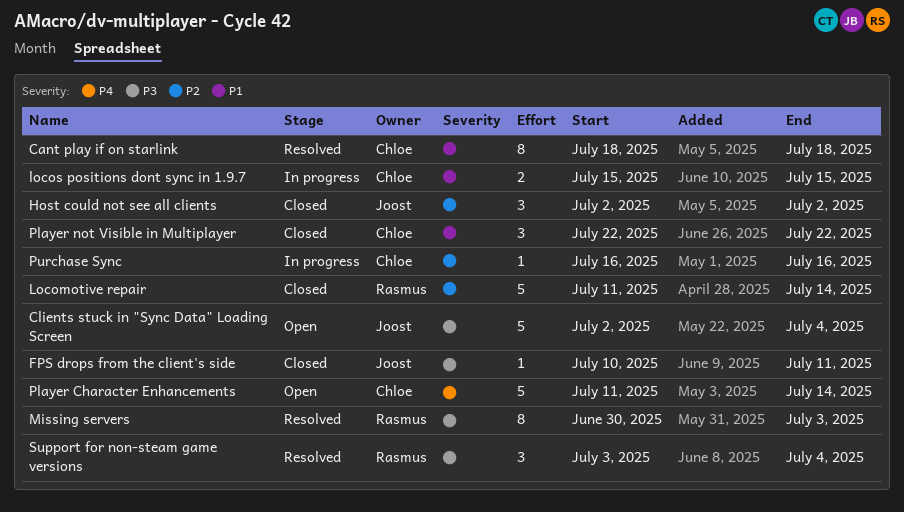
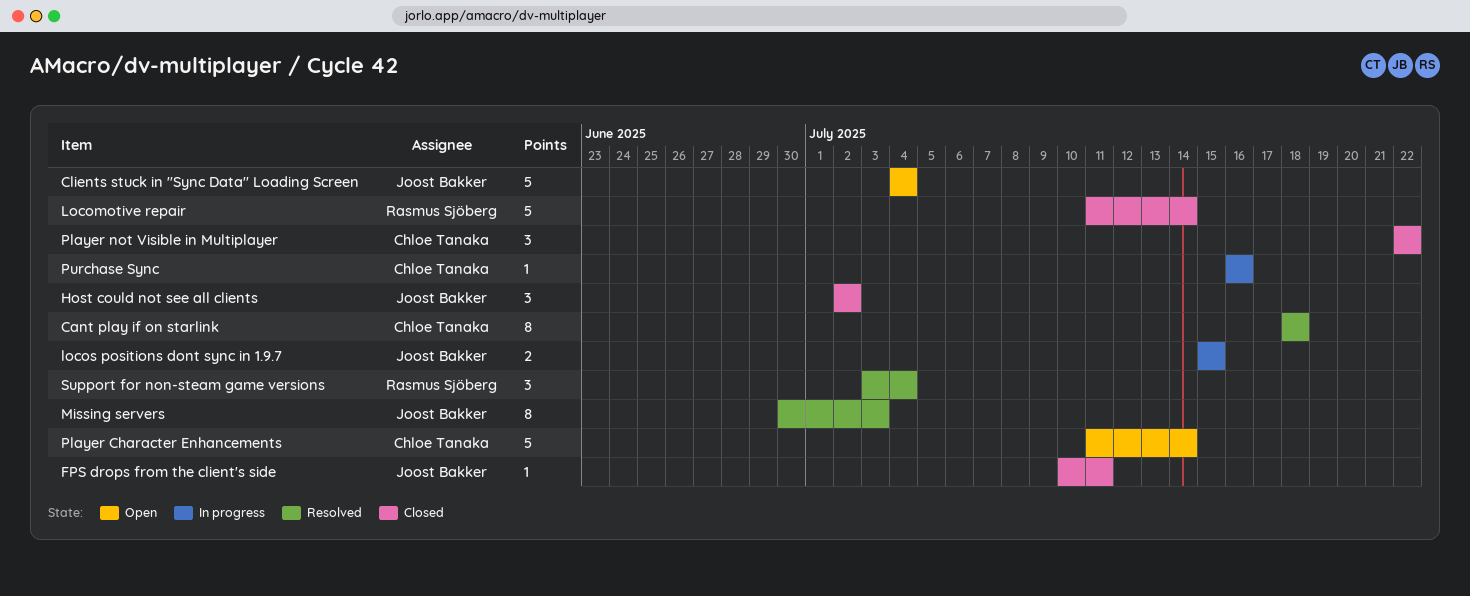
Clients stuck in "Sync Data" Loading Screen, start: Jul 2 -> Jul 4
locos positions dont sync in 1.9.7, owner: Chloe Tanaka -> Joost Bakker
Missing servers, owner: Rasmus Sjöberg -> Joost Bakker

